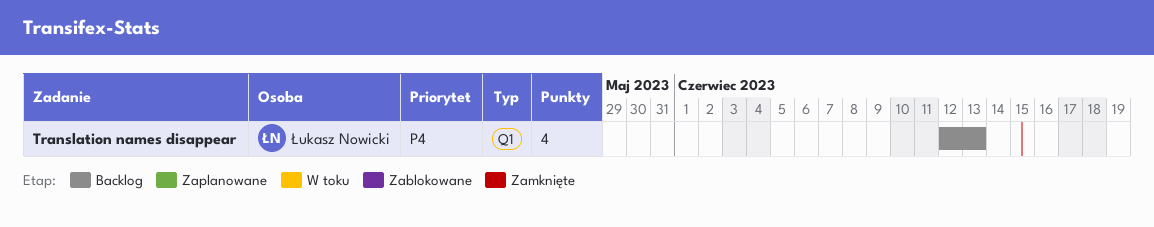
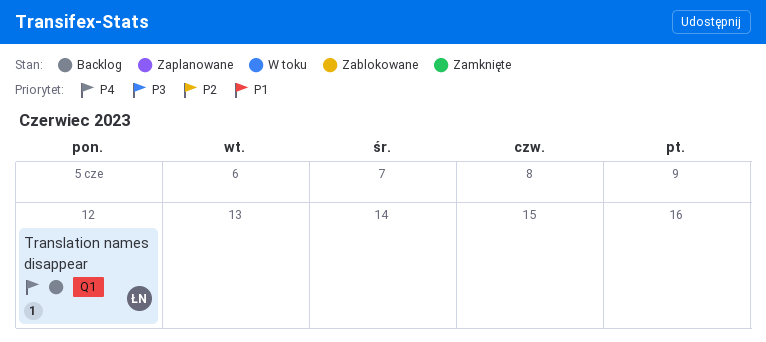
Translation names disappear, estimate: 4 -> 1
Translation names disappear, due: Jun 13 -> Jun 12

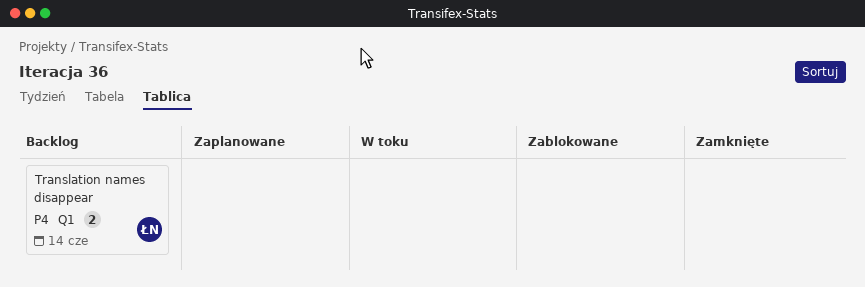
Translation names disappear, estimate: 1 -> 2
Translation names disappear, due: Jun 12 -> Jun 14

